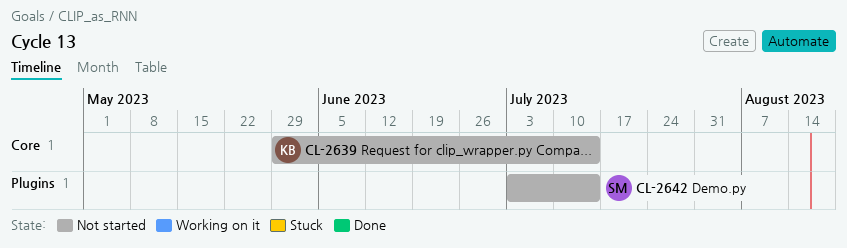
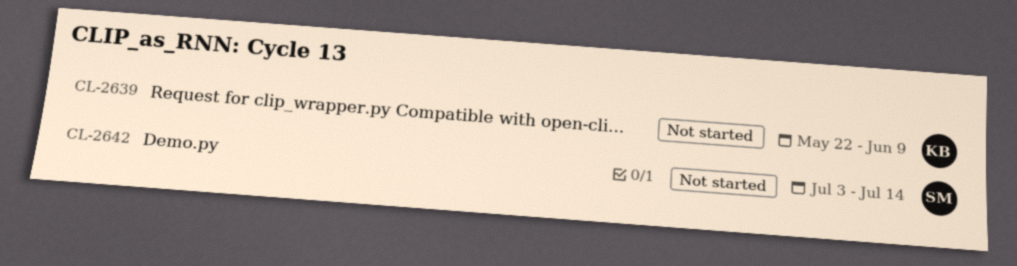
CL-2639, start: May 29 -> May 22
CL-2639, due: Jul 14 -> Jun 9

